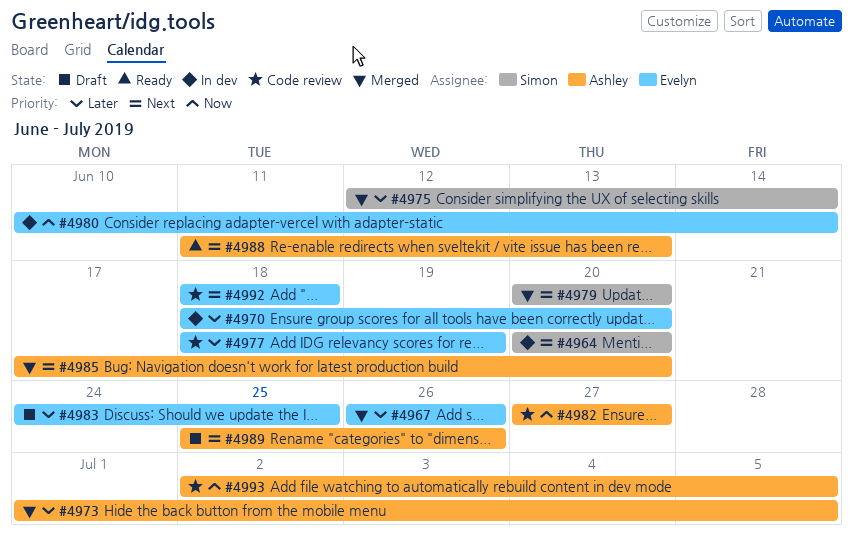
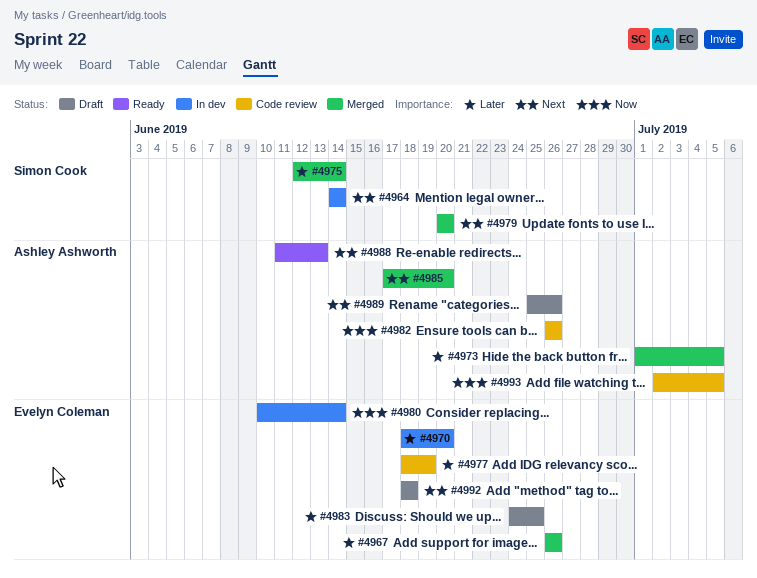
#4964, start: Jun 20 -> Jun 14
#4964, due: Jun 20 -> Jun 14
#4982, start: Jun 27 -> Jun 26
#4982, due: Jun 27 -> Jun 26
#4992, status: Code review -> Draft

